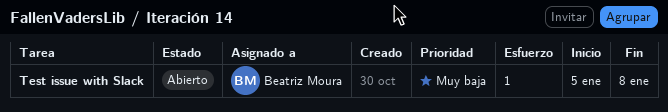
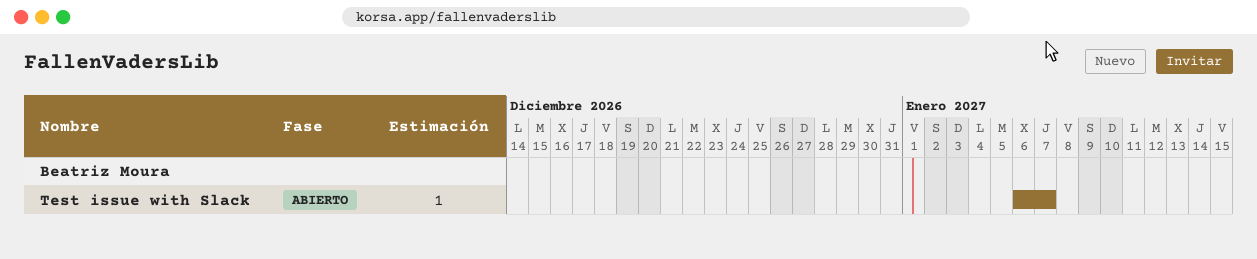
Test issue with Slack, start: Jan 5 -> Jan 6
Test issue with Slack, due: Jan 8 -> Jan 7

